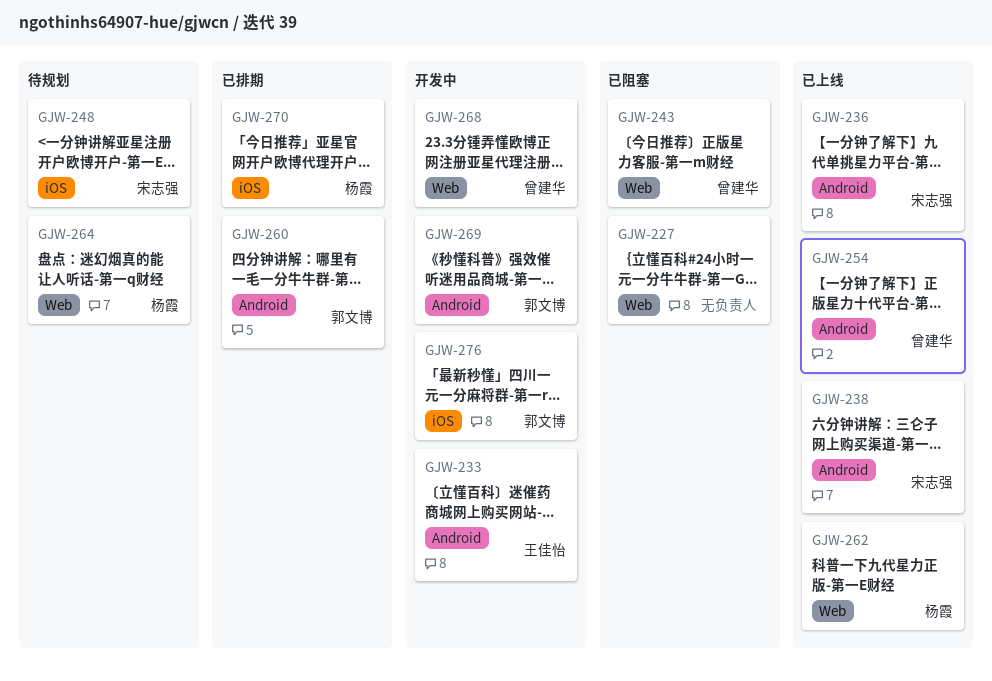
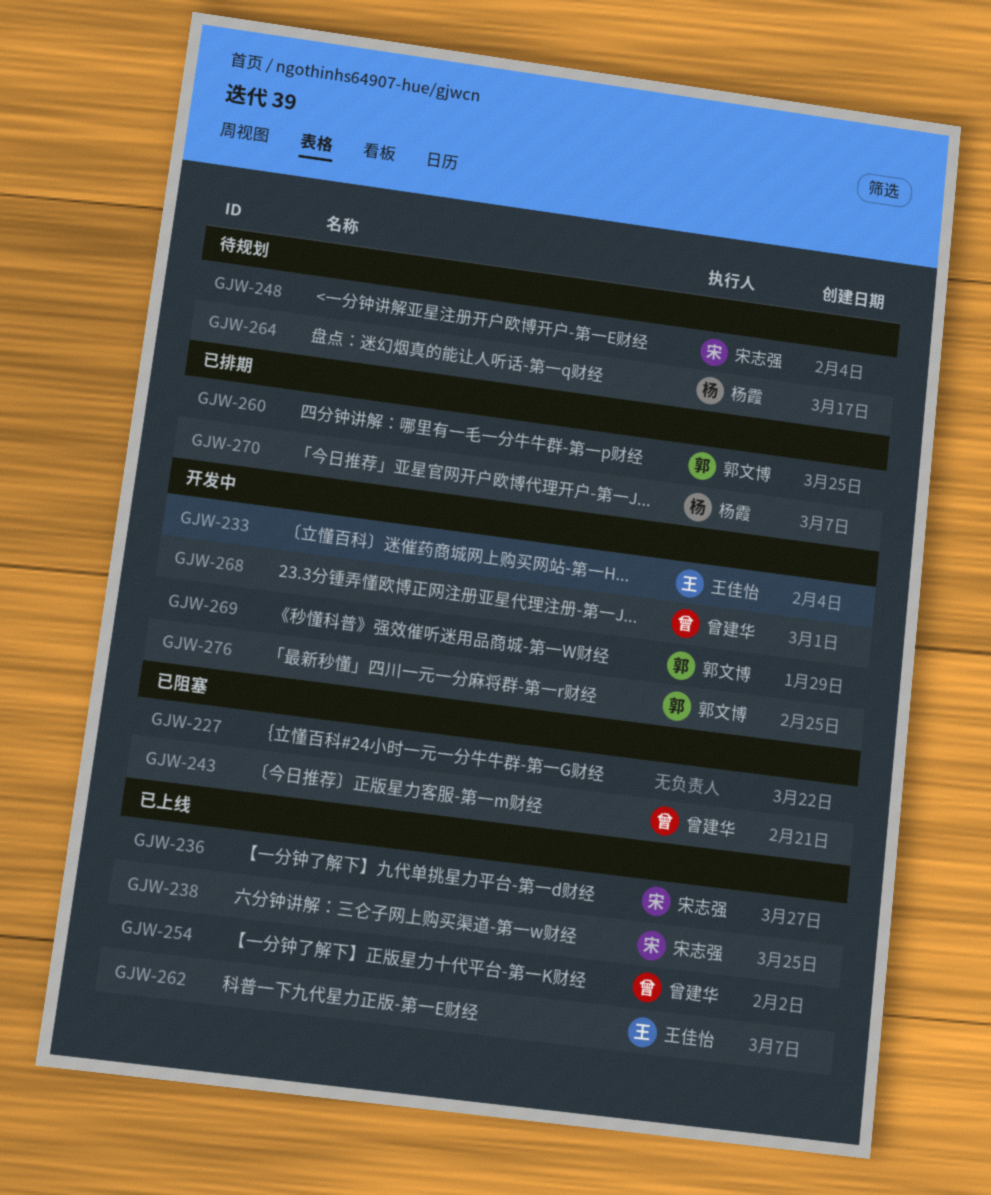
GJW-262, owner: 杨霞 -> 王佳怡

